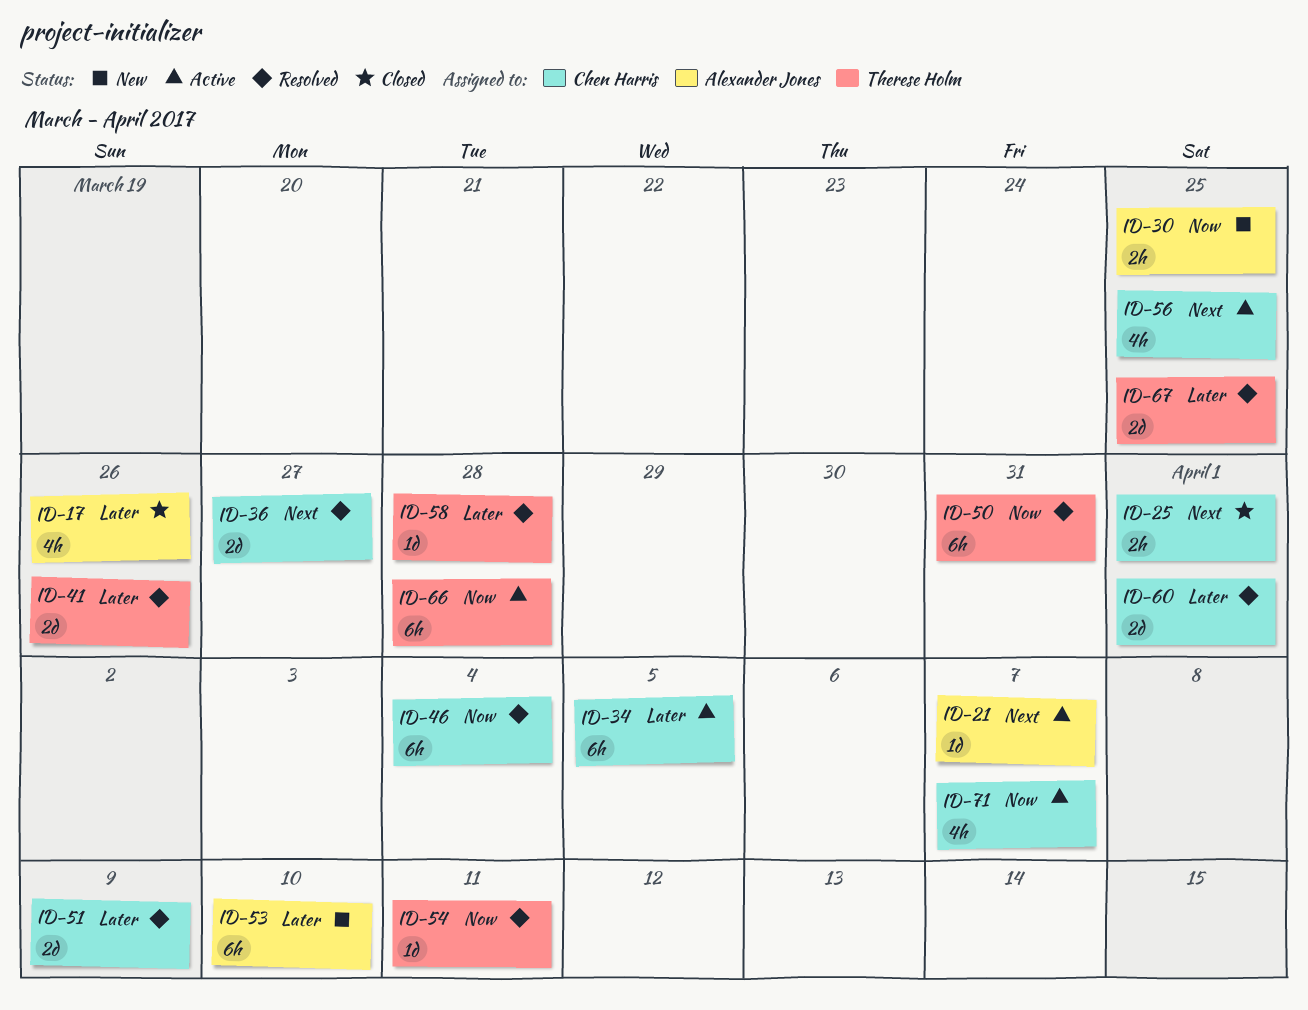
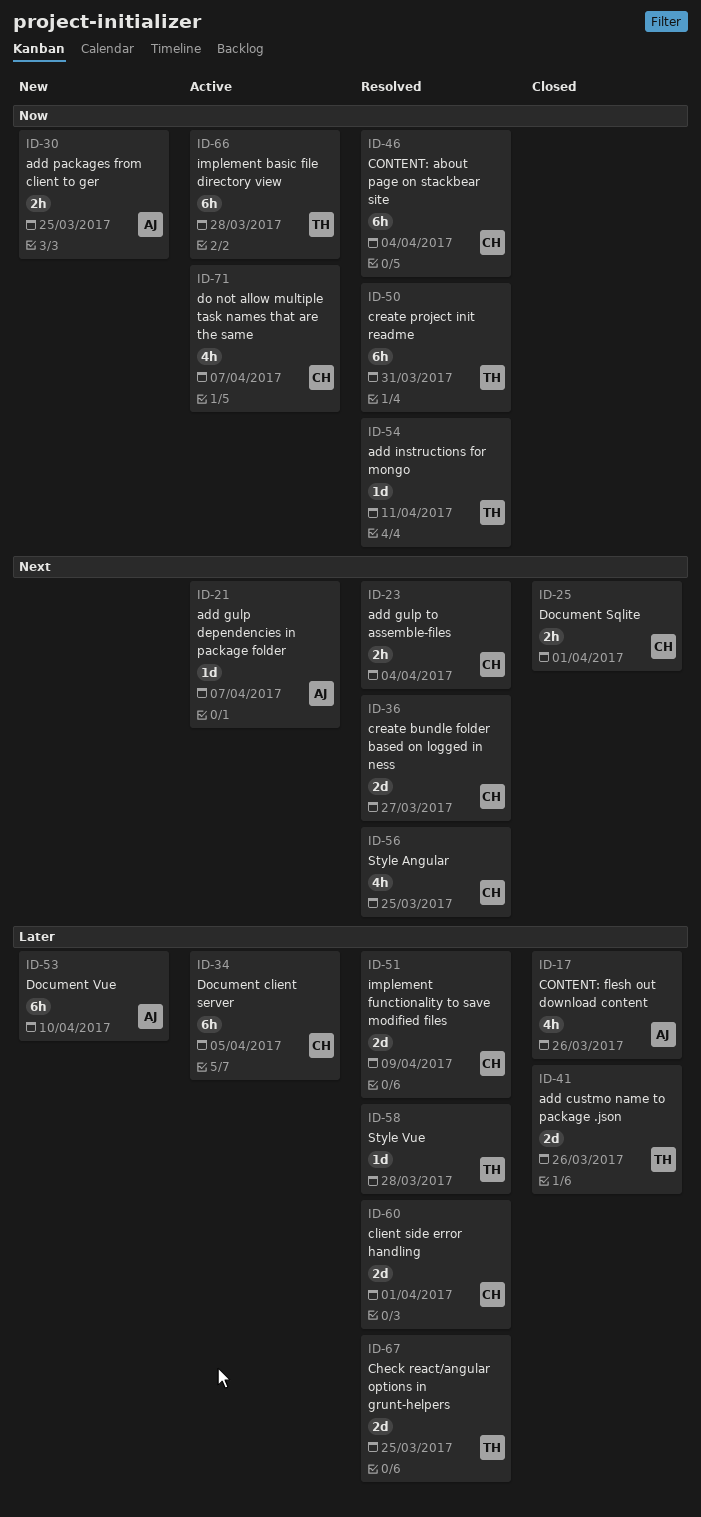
ID-23: none -> present
ID-41, status: Resolved -> Closed
ID-56, status: Active -> Resolved

